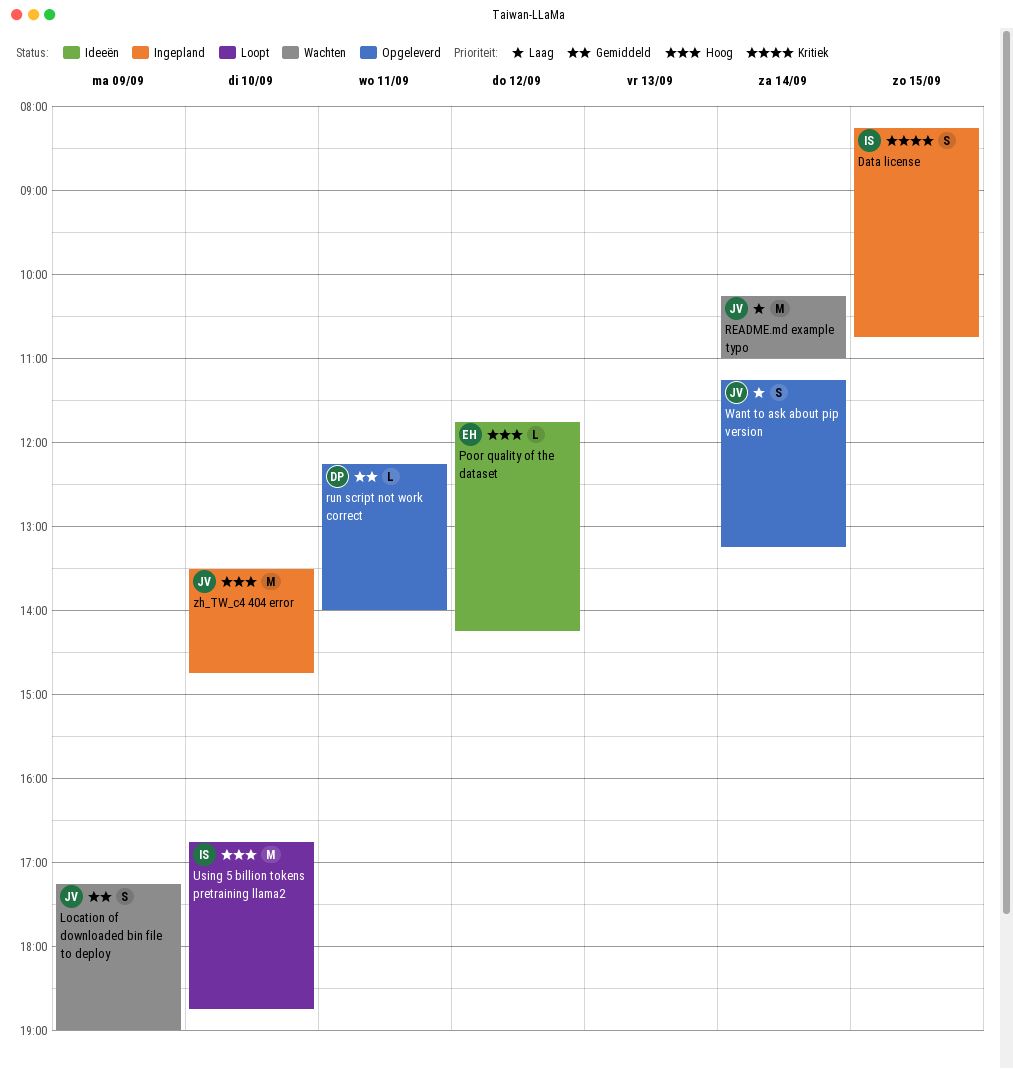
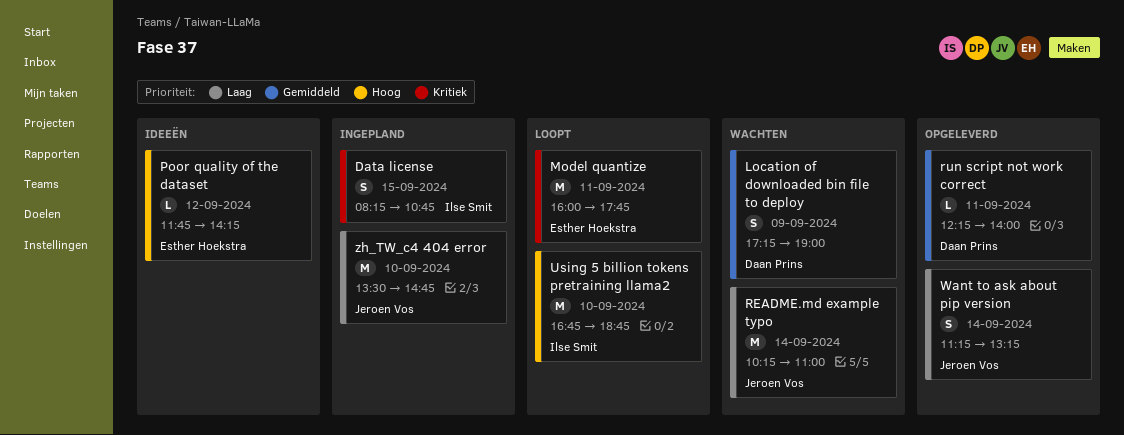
Location of downloaded bin file to deploy, owner: Jeroen Vos -> Daan Prins
Model quantize: none -> present
zh_TW_c4 404 error, priority: Hoog -> Laag

